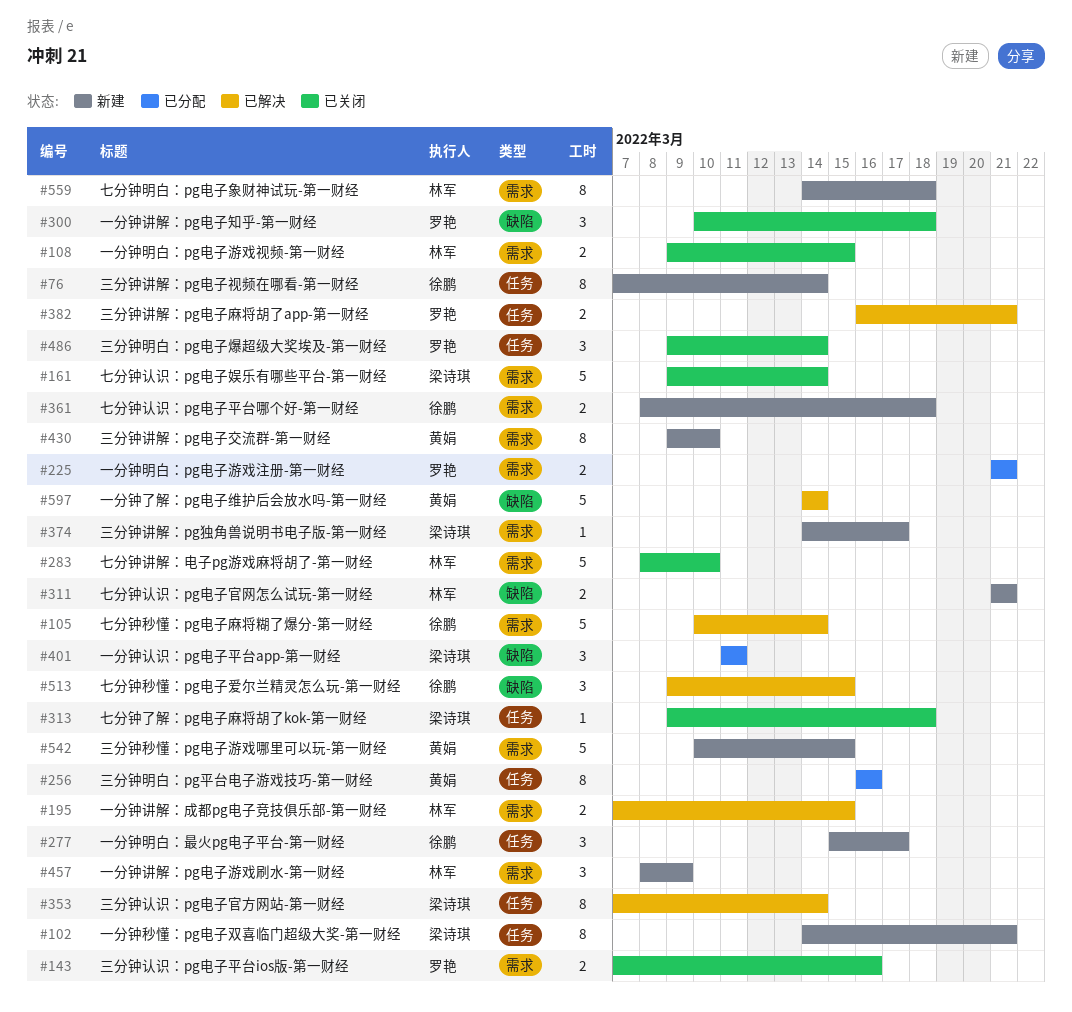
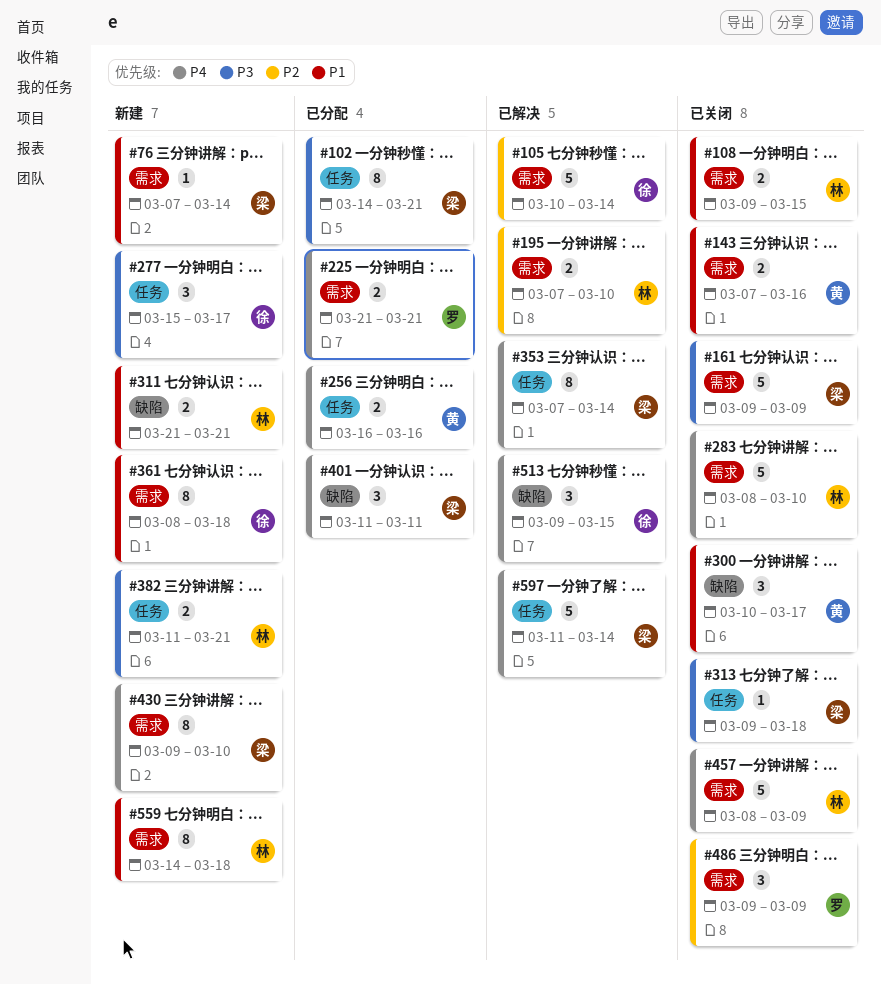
#76, owner: 徐鹏 -> 梁诗琪
#76, label: 任务 -> 需求
#76, estimate: 8 -> 1
#102, status: 新建 -> 已分配
#143, owner: 罗艳 -> 黄娟
#161, due: Mar 14 -> Mar 9
#195, due: Mar 15 -> Mar 10
#256, estimate: 8 -> 2
#300, owner: 罗艳 -> 黄娟
#300, due: Mar 18 -> Mar 17
#361, estimate: 2 -> 8
#374: present -> none
#382, status: 已解决 -> 新建
#382, owner: 罗艳 -> 林军
#382, start: Mar 16 -> Mar 11
#430, owner: 黄娟 -> 梁诗琪
#457, status: 新建 -> 已关闭
#457, estimate: 3 -> 5
#486, label: 任务 -> 需求
#486, due: Mar 14 -> Mar 9
#542: present -> none
#597, owner: 黄娟 -> 梁诗琪
#597, label: 缺陷 -> 任务
#597, start: Mar 14 -> Mar 11

